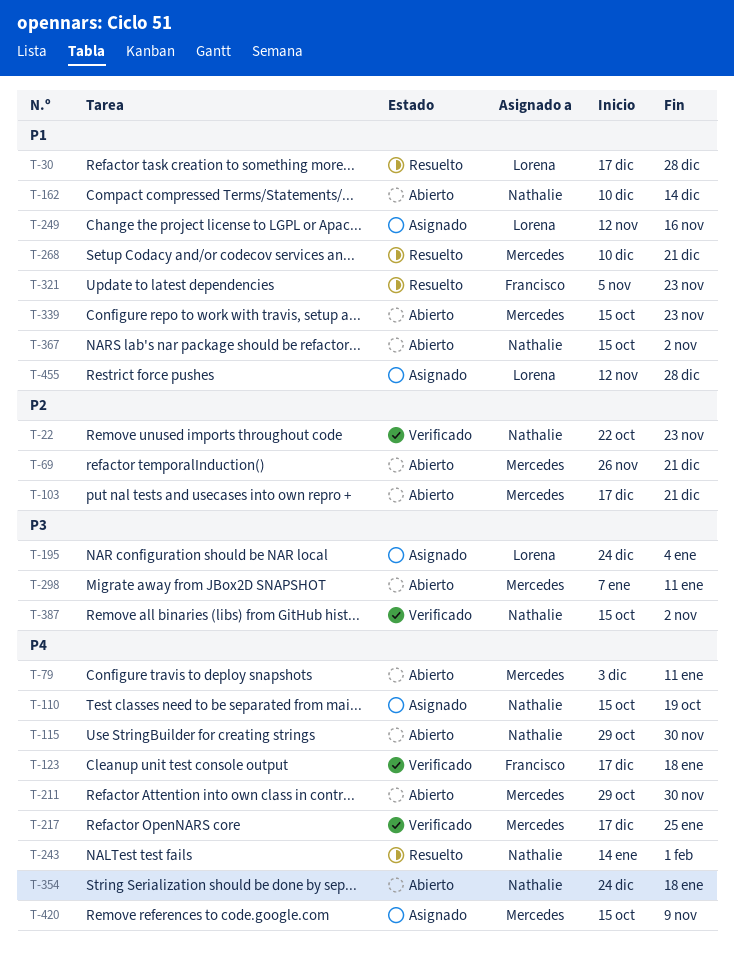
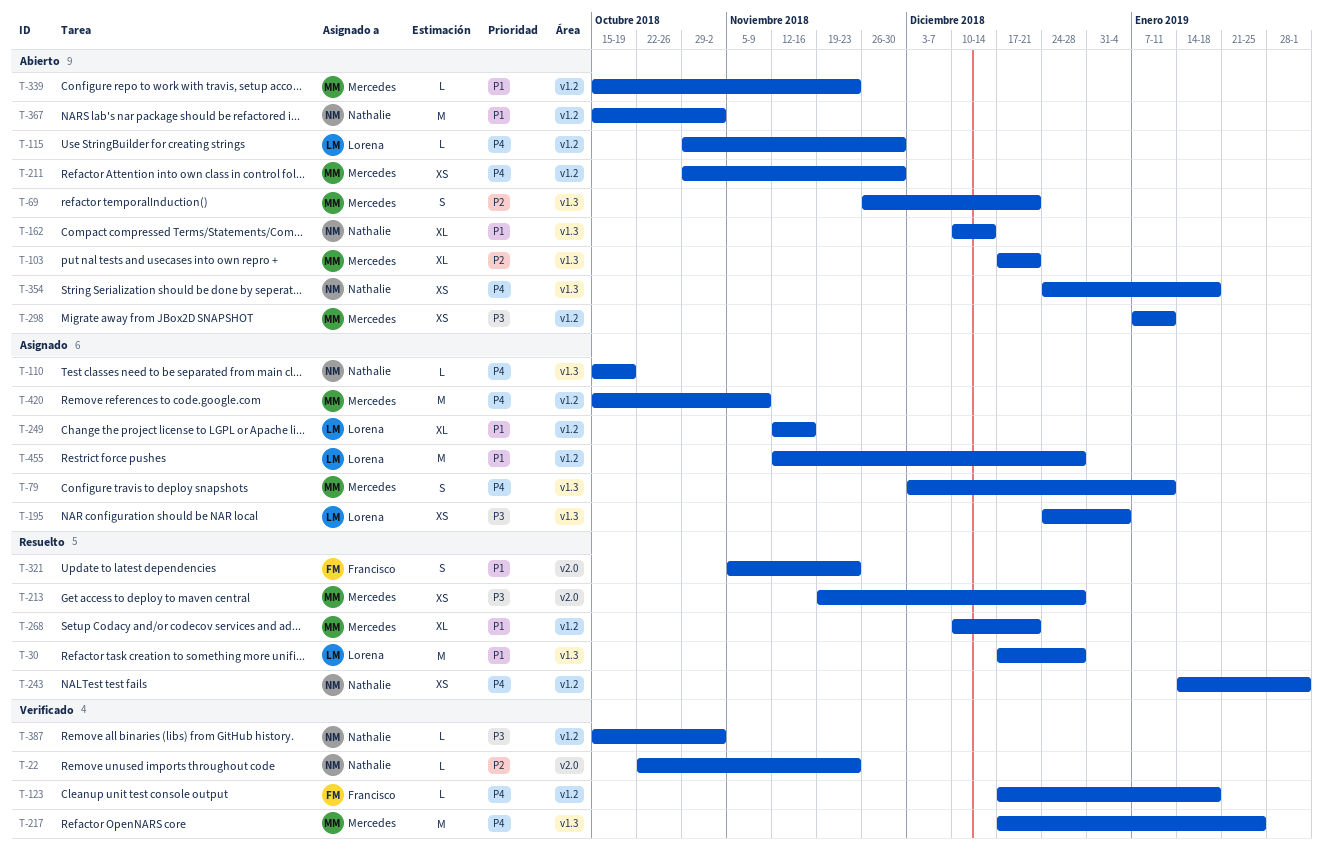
T-79, status: Abierto -> Asignado
T-115, owner: Nathalie -> Lorena
T-213: none -> present

